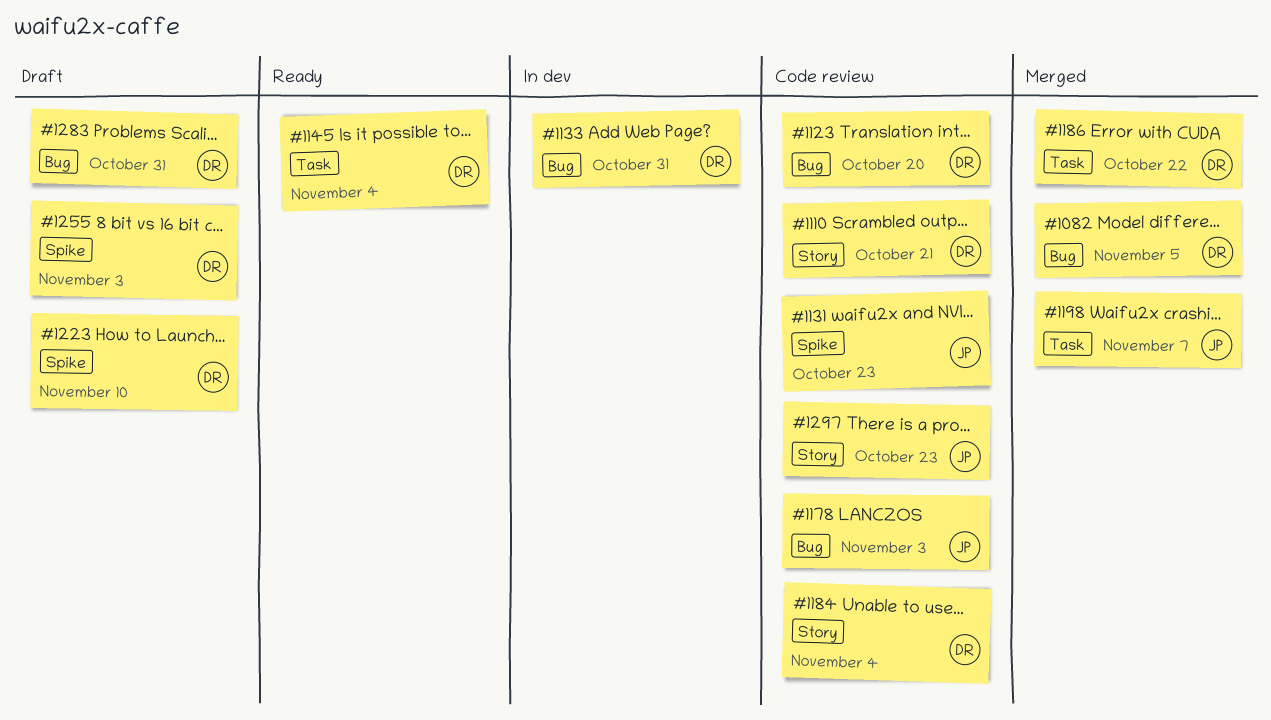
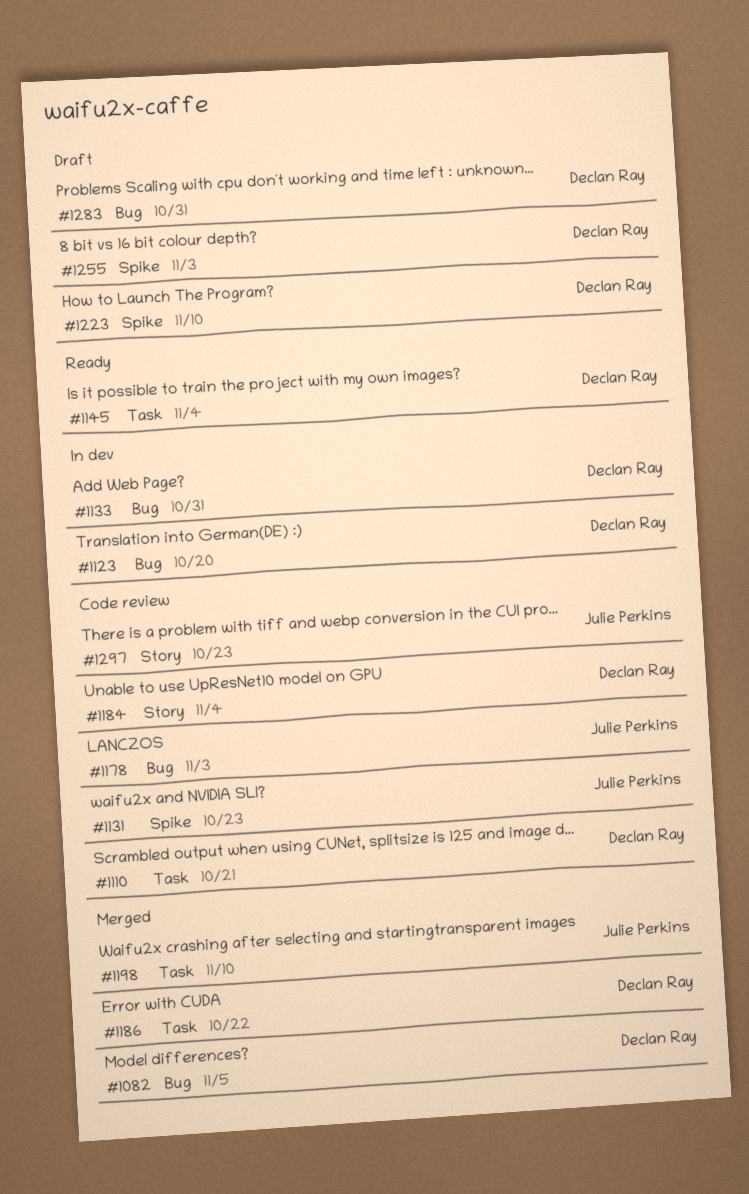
#1110, label: Story -> Task
#1123, status: Code review -> In dev
#1198, due: Nov 7 -> Nov 10

